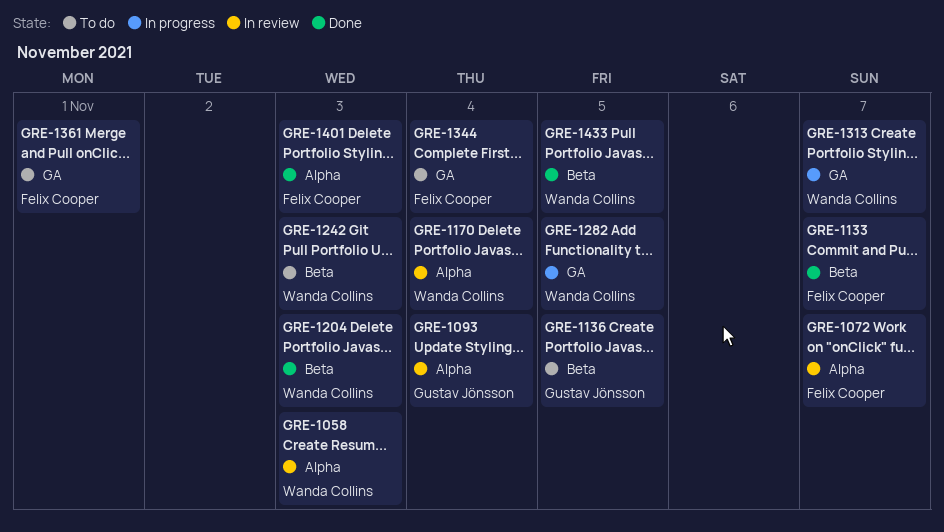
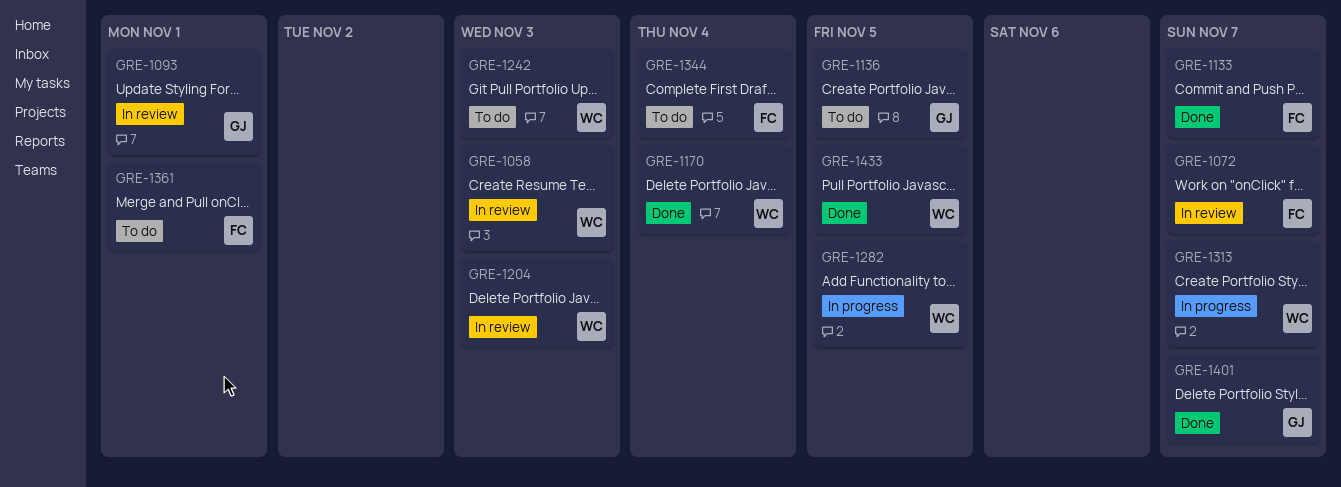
GRE-1093, due: Nov 4 -> Nov 1
GRE-1170, status: In review -> Done
GRE-1204, status: Done -> In review
GRE-1401, owner: Felix Cooper -> Gustav Jönsson
GRE-1401, due: Nov 3 -> Nov 7

